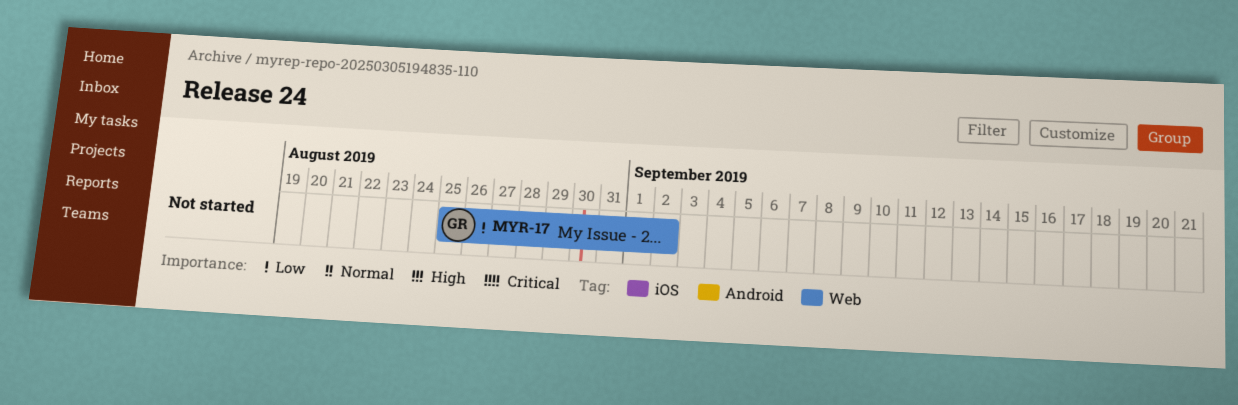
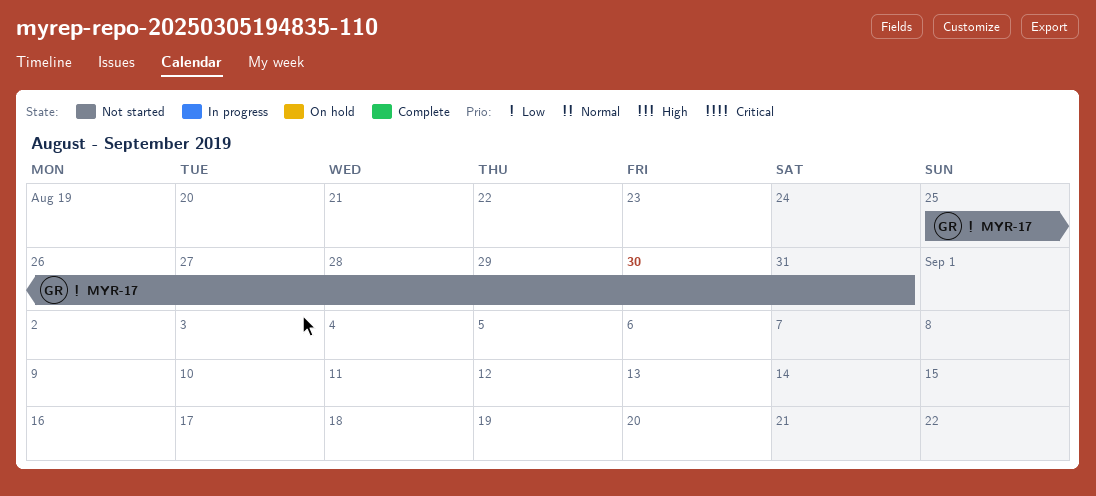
MYR-17, due: Sep 2 -> Aug 31

